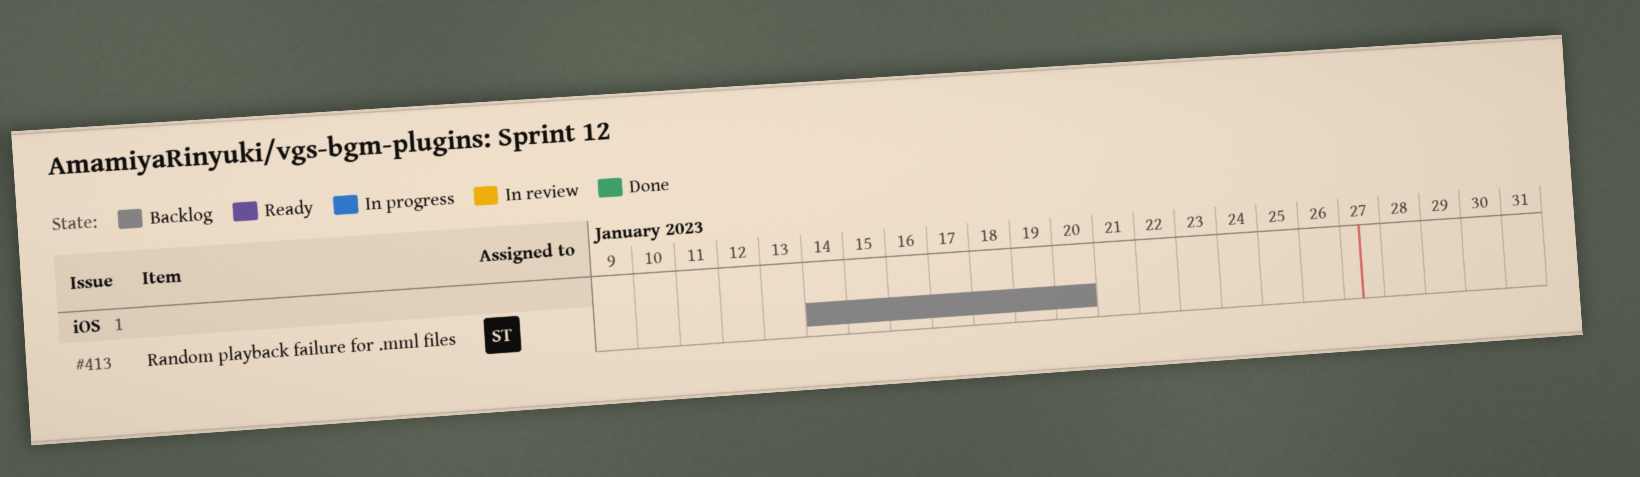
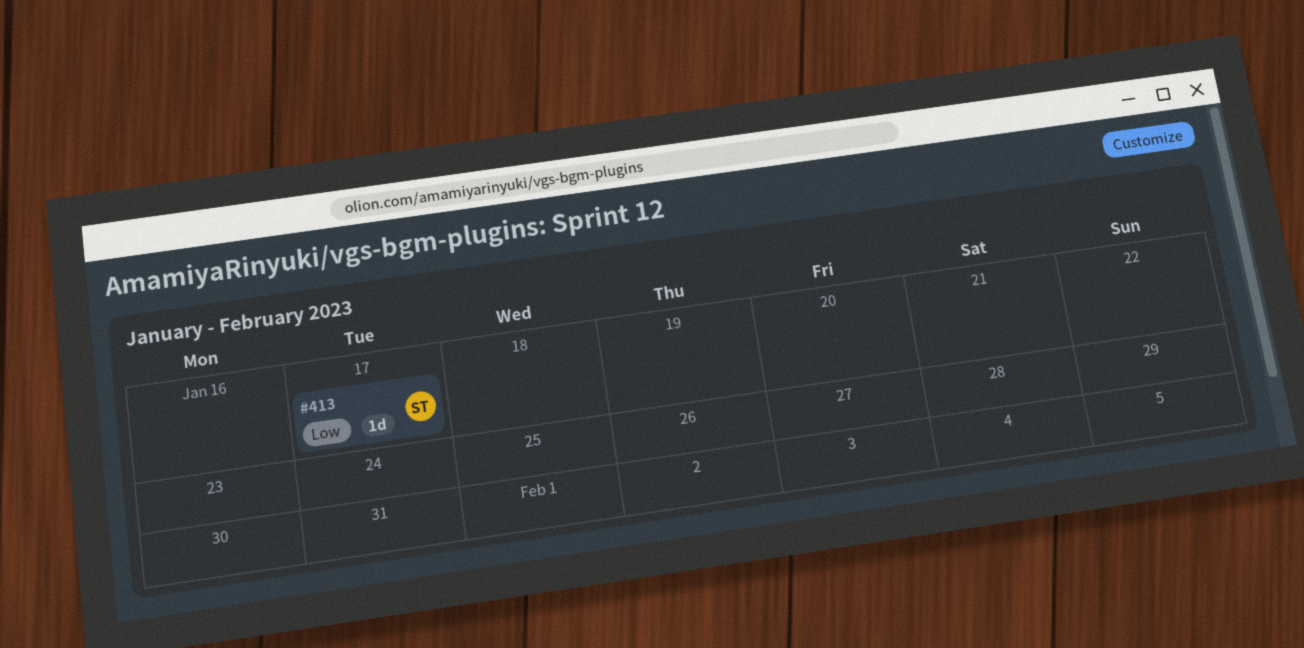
#413, due: Jan 20 -> Jan 17

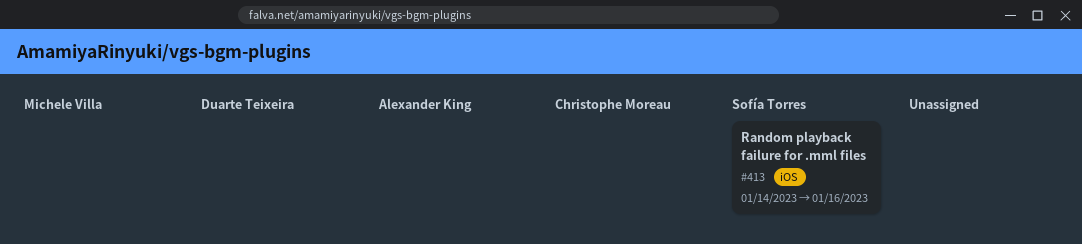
#413, due: Jan 17 -> Jan 16

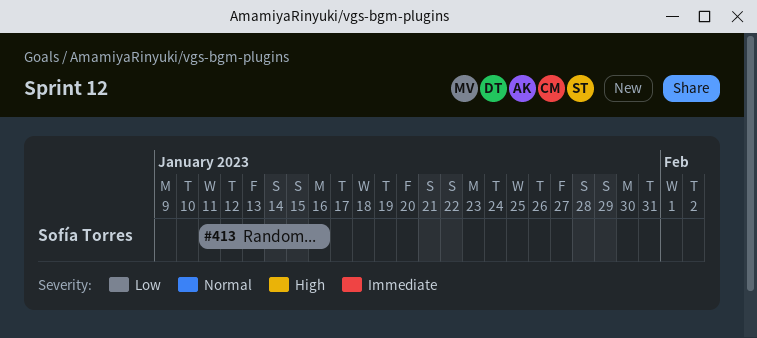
#413, start: Jan 14 -> Jan 11

